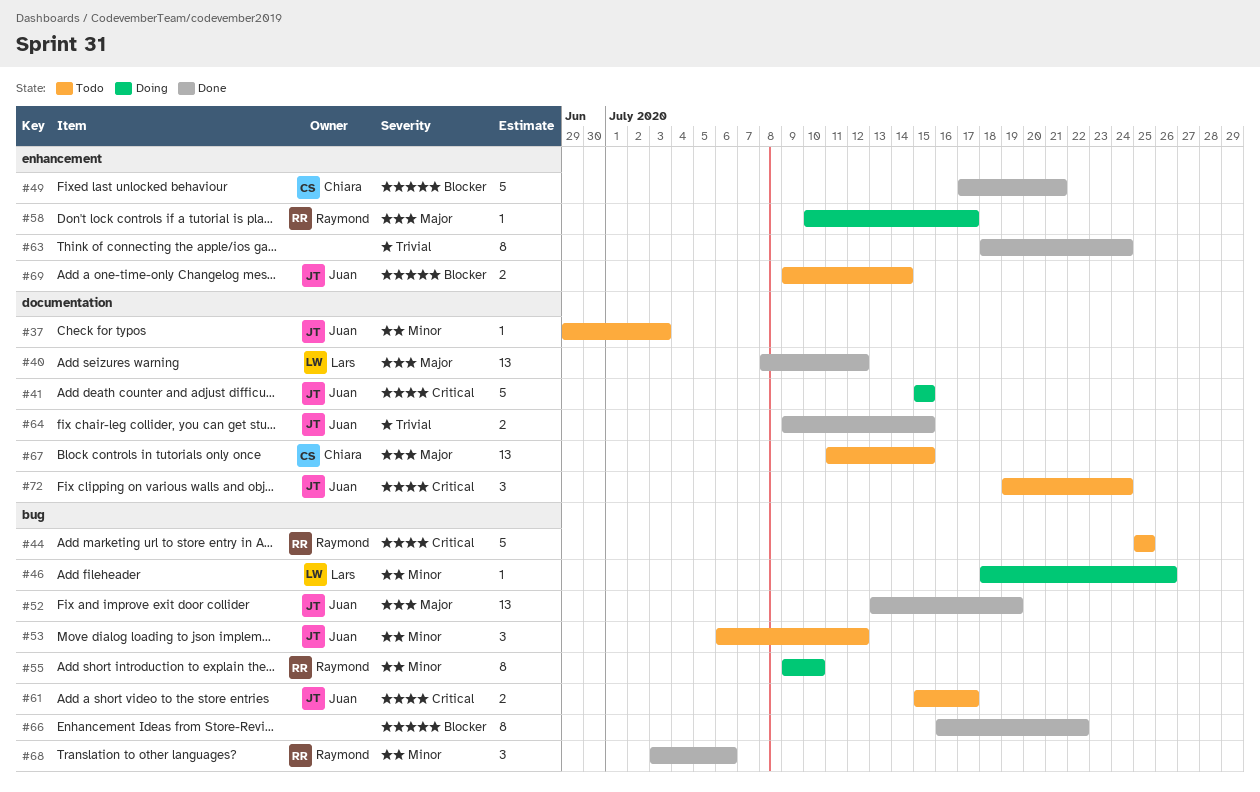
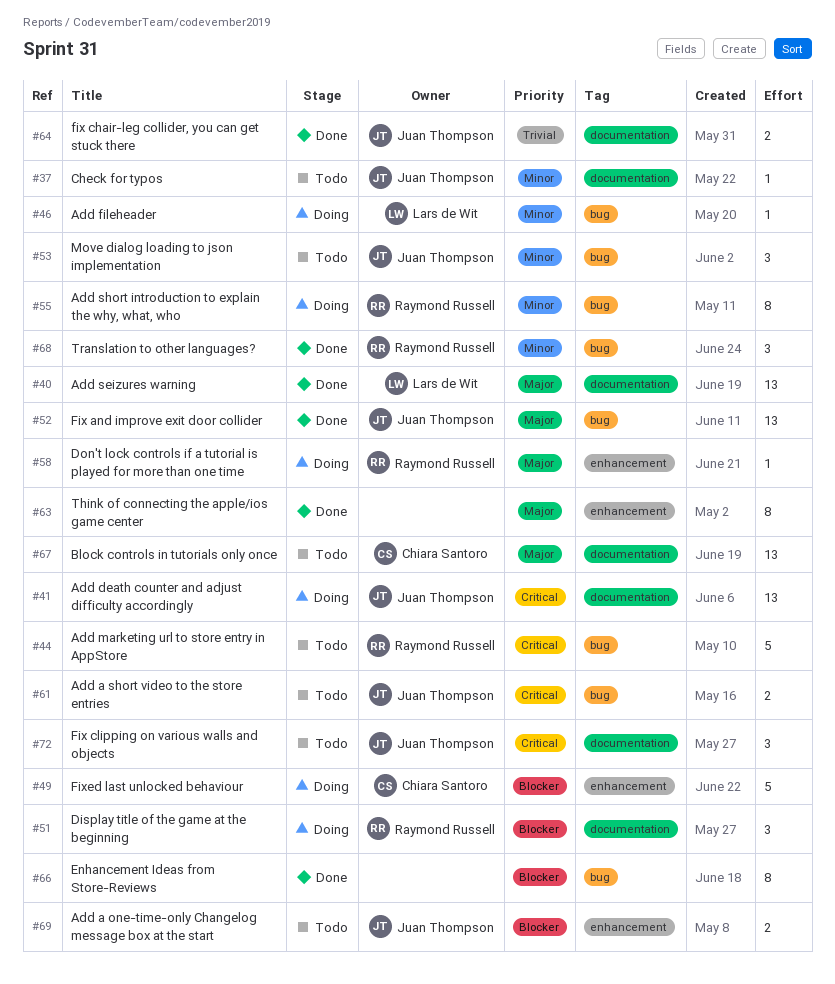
#41, estimate: 5 -> 13
#49, status: Done -> Doing
#51: none -> present
#63, priority: Trivial -> Major

